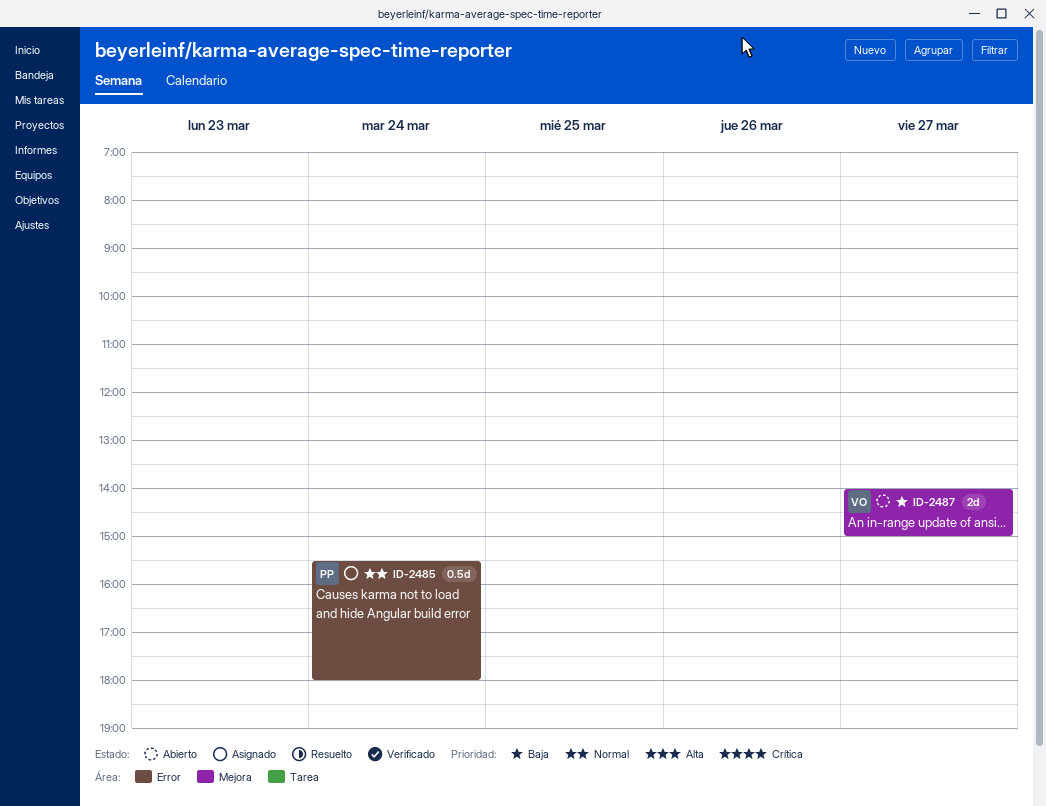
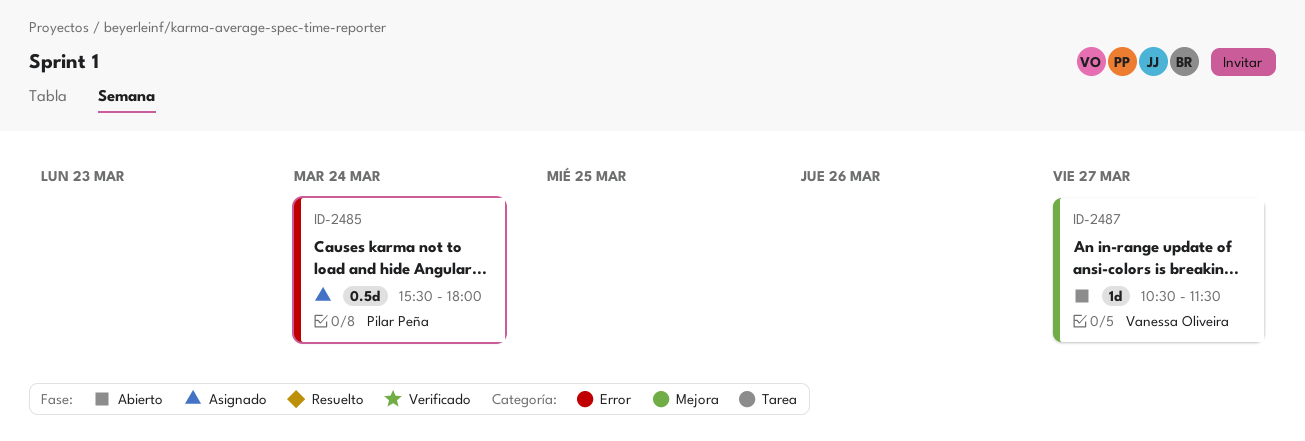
ID-2487, estimate: 2d -> 1d
ID-2487, begins: 14:00 -> 10:30
ID-2487, ends: 15:00 -> 11:30

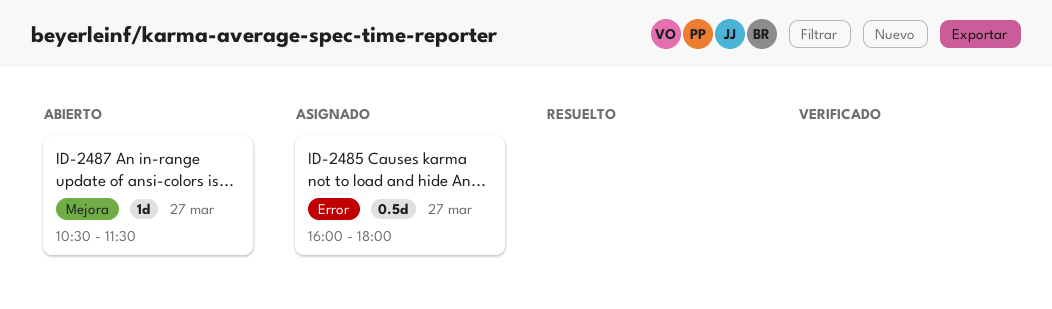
ID-2485, day: Mar 24 -> Mar 27
ID-2485, begins: 15:30 -> 16:00

